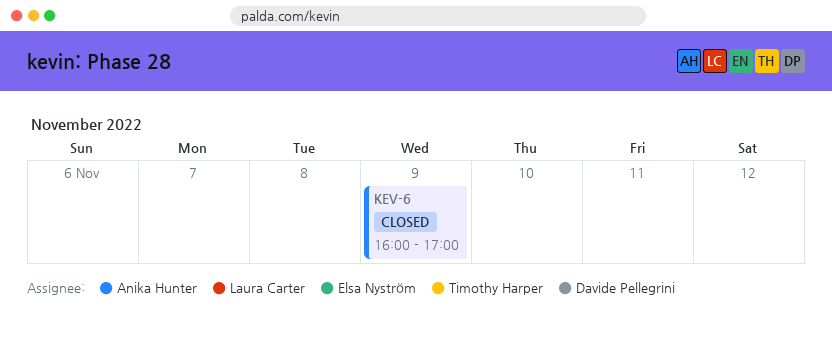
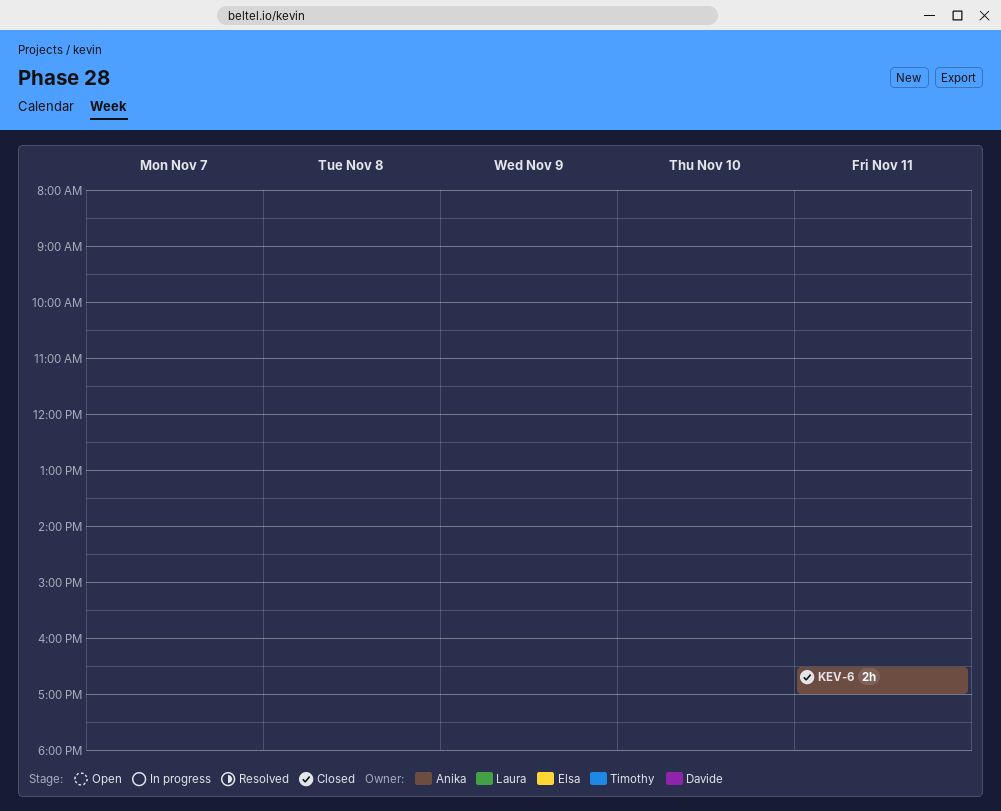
KEV-6, day: Nov 9 -> Nov 11
KEV-6, begins: 16:00 -> 16:30

